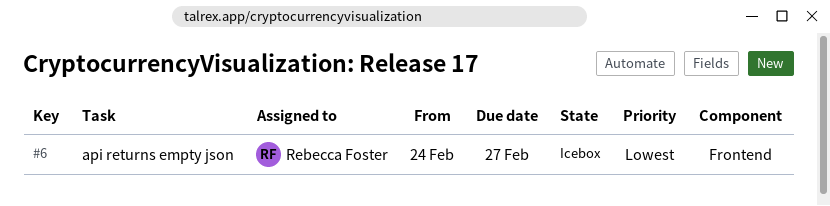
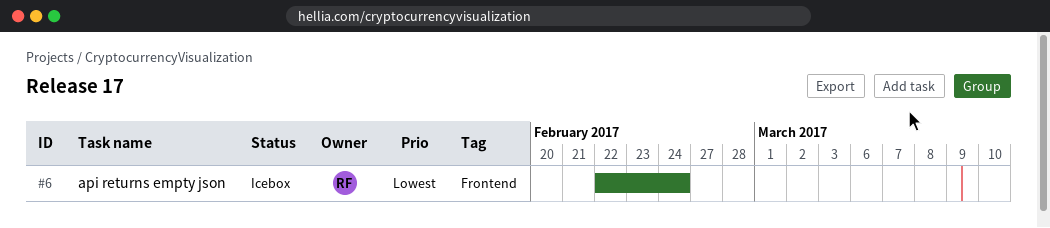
#6, start: Feb 24 -> Feb 22
#6, due: Feb 27 -> Feb 24

